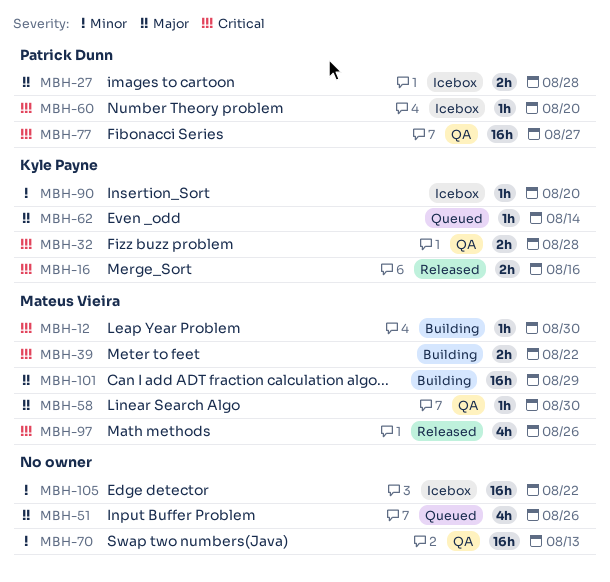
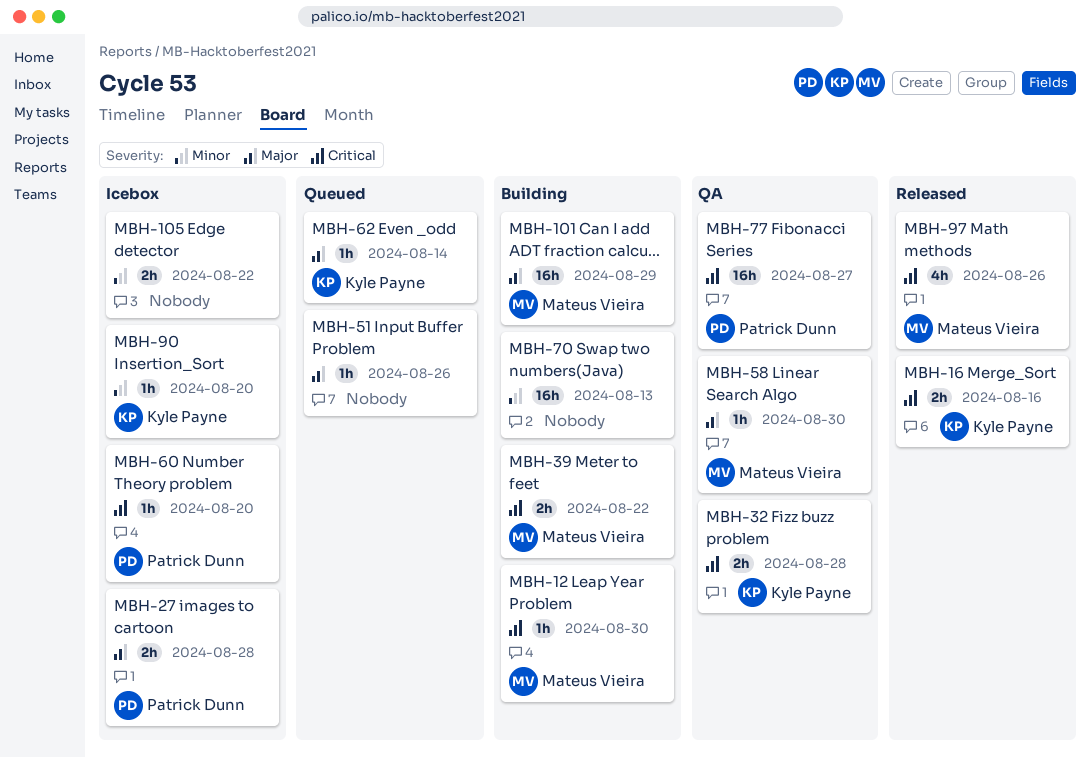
MBH-51, estimate: 4h -> 1h
MBH-70, status: QA -> Building
MBH-105, estimate: 16h -> 2h

